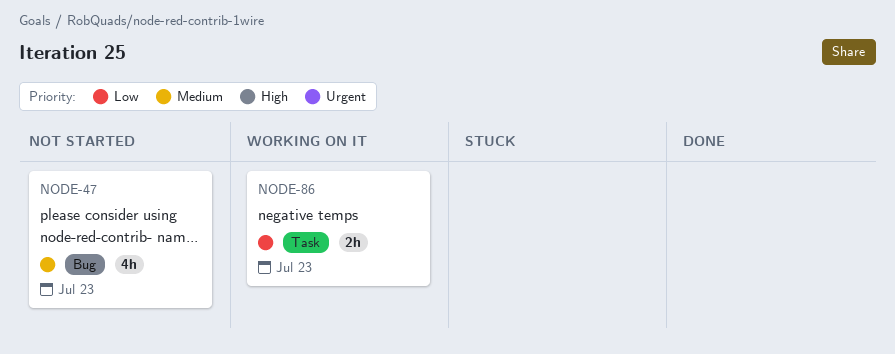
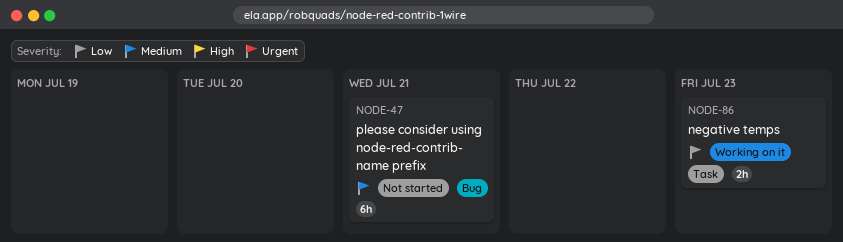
NODE-47, estimate: 4h -> 6h
NODE-47, due: Jul 23 -> Jul 21

